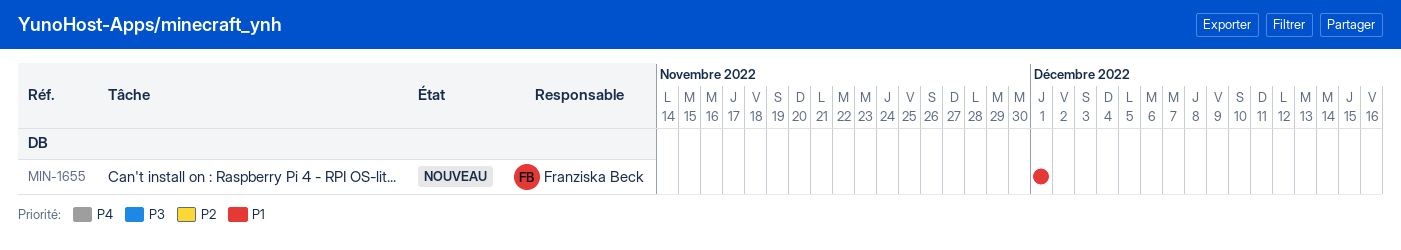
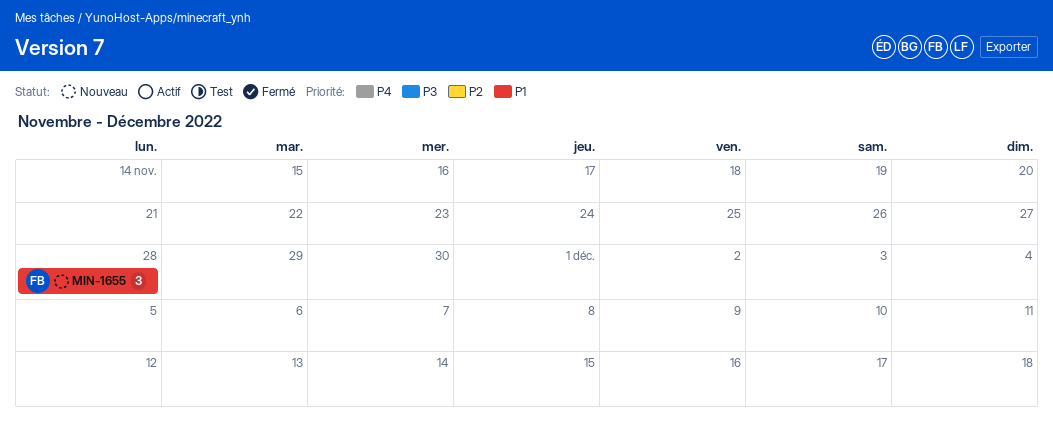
MIN-1655, start: Dec 1 -> Nov 28
MIN-1655, due: Dec 1 -> Nov 28

